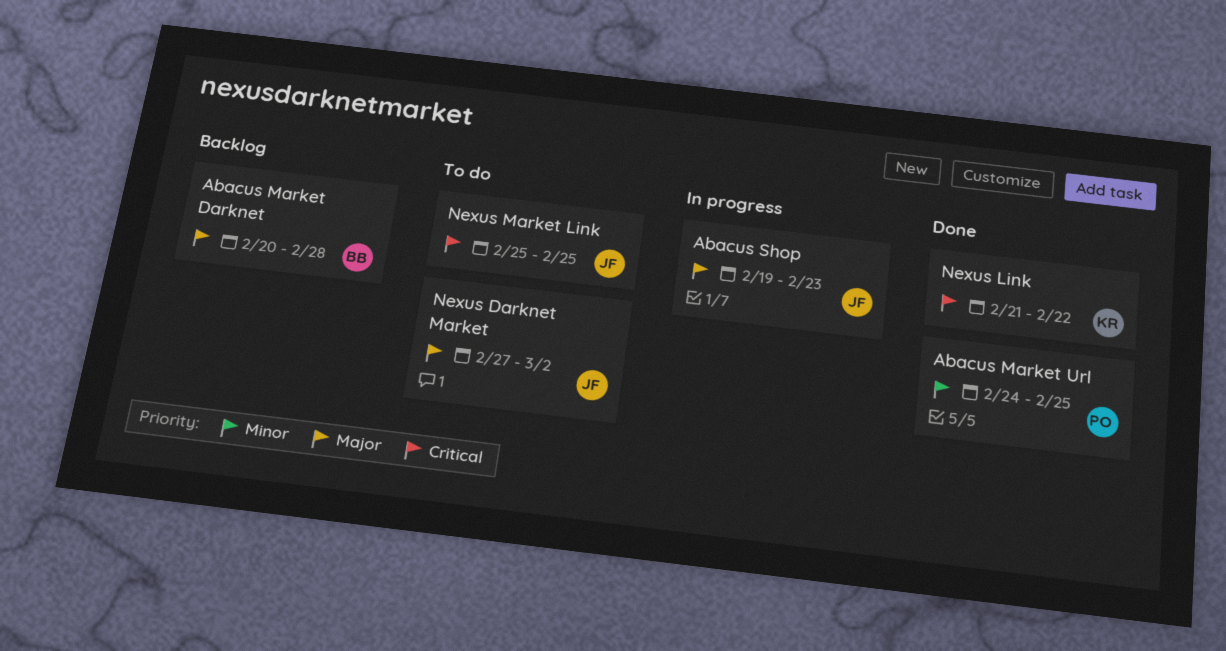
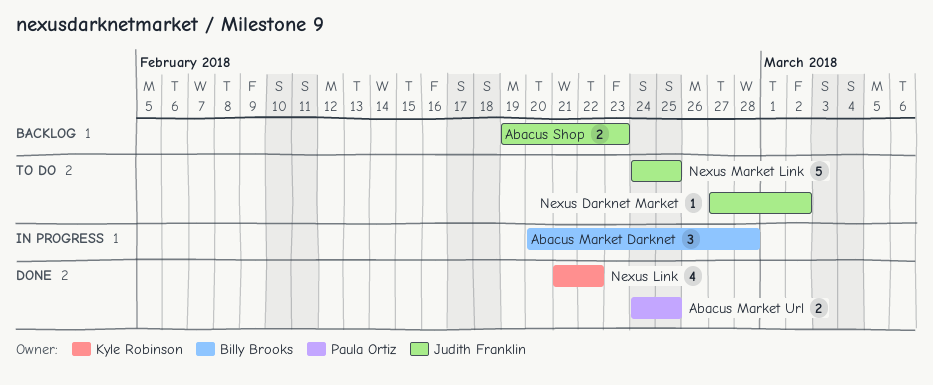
Abacus Market Darknet, status: Backlog -> In progress
Abacus Shop, status: In progress -> Backlog
Nexus Market Link, start: Feb 25 -> Feb 24

